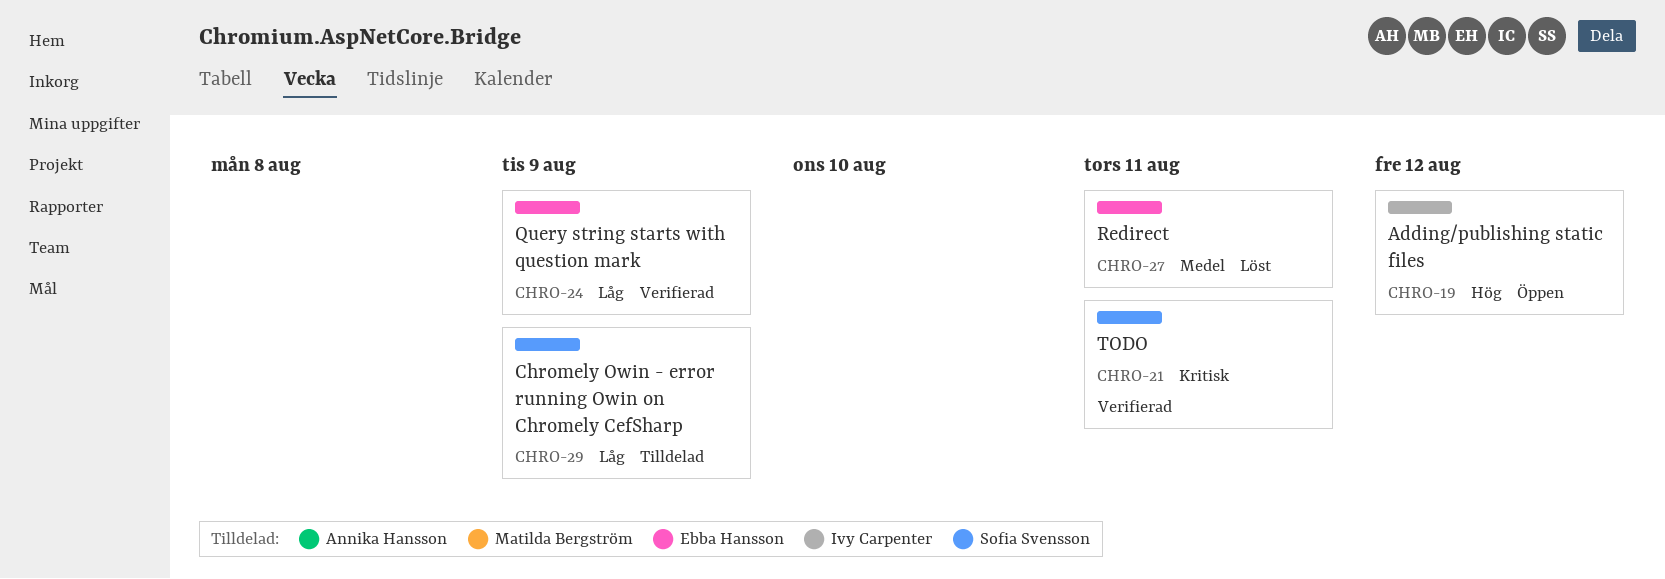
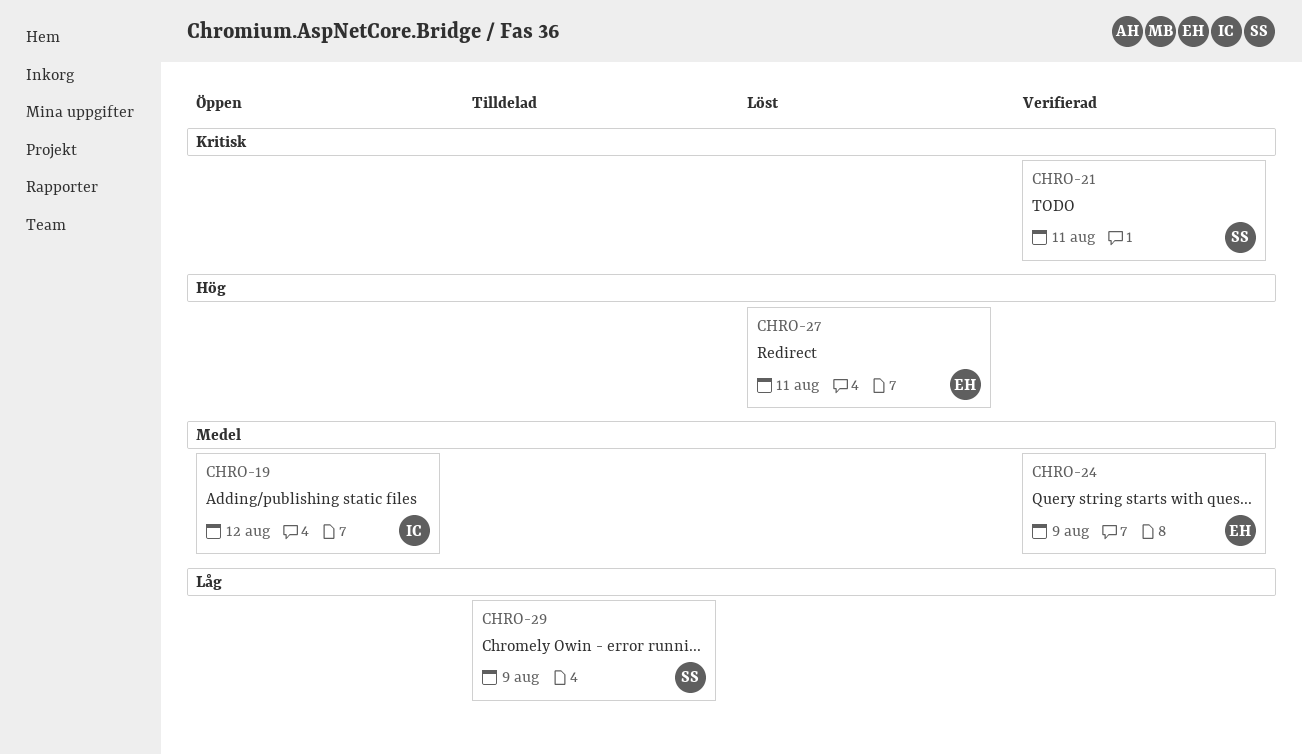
CHRO-19, priority: Hög -> Medel
CHRO-24, priority: Låg -> Medel
CHRO-27, priority: Medel -> Hög

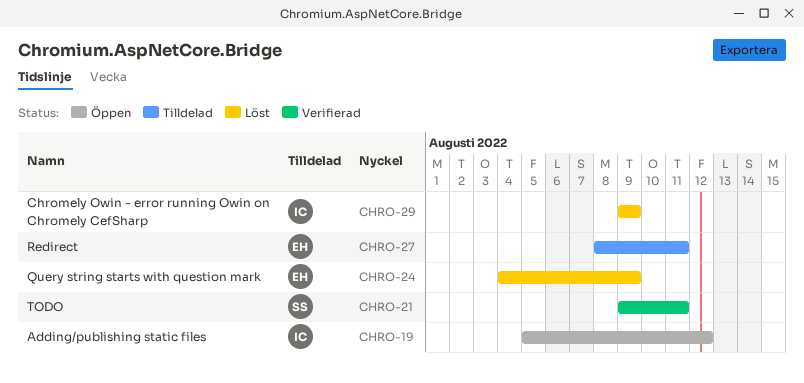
CHRO-24, status: Verifierad -> Löst
CHRO-27, status: Löst -> Tilldelad
CHRO-29, status: Tilldelad -> Löst
CHRO-29, owner: SS -> IC

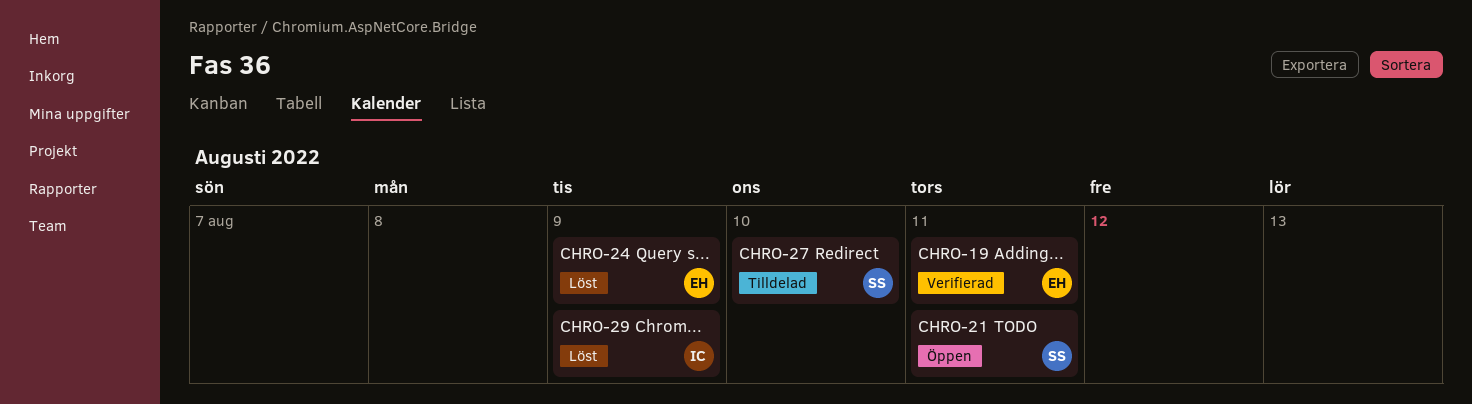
CHRO-19, status: Öppen -> Verifierad
CHRO-19, owner: IC -> EH
CHRO-19, due: Aug 12 -> Aug 11
CHRO-21, status: Verifierad -> Öppen
CHRO-27, owner: EH -> SS
CHRO-27, due: Aug 11 -> Aug 10

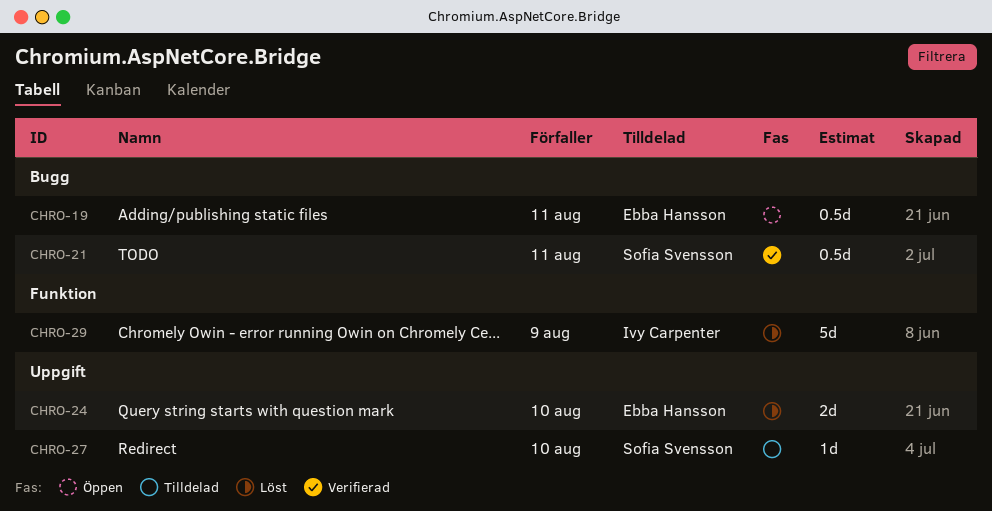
CHRO-19, status: Verifierad -> Öppen
CHRO-21, status: Öppen -> Verifierad
CHRO-24, due: Aug 9 -> Aug 10

